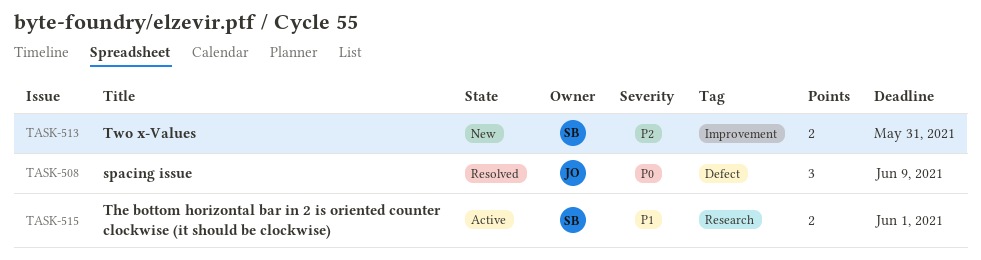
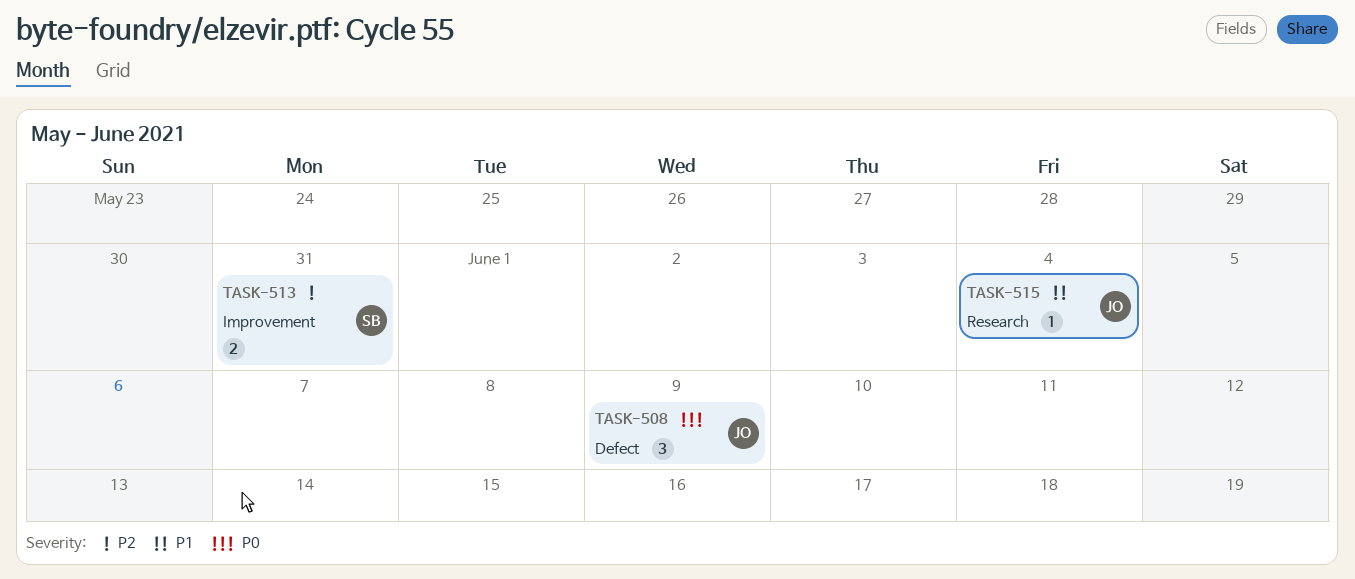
TASK-515, owner: SB -> JO
TASK-515, estimate: 2 -> 1
TASK-515, due: Jun 1 -> Jun 4

